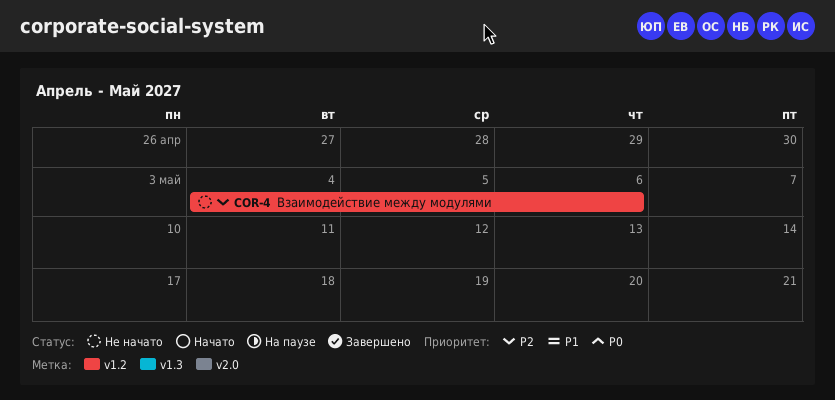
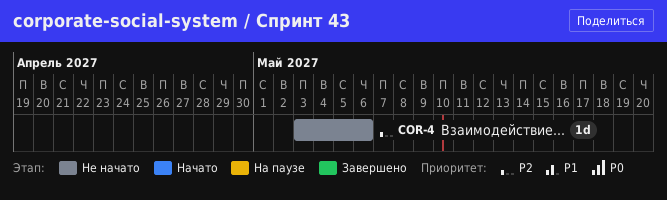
COR-4, start: May 4 -> May 3

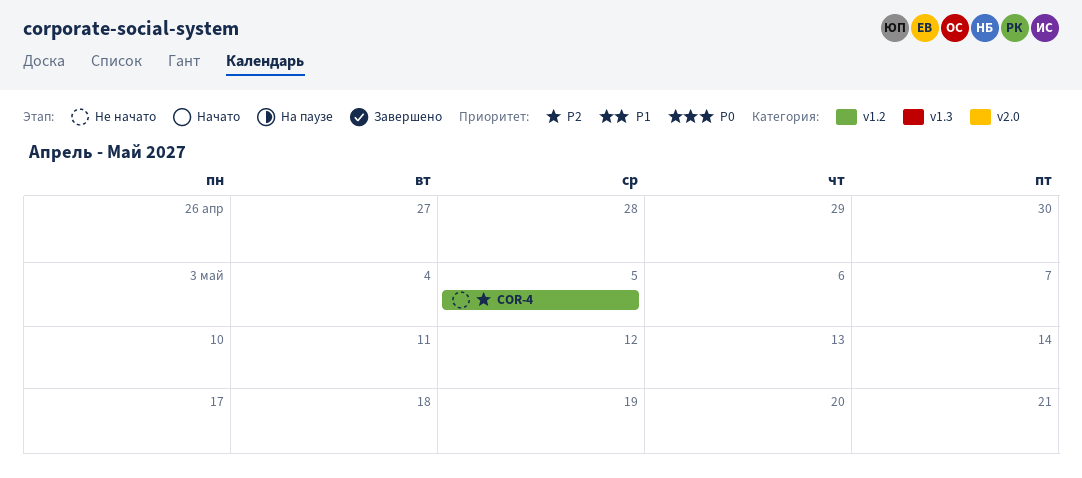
COR-4, start: May 3 -> May 5
COR-4, due: May 6 -> May 5

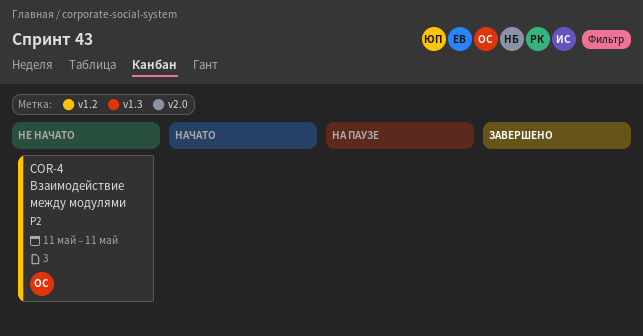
COR-4, start: May 5 -> May 11
COR-4, due: May 5 -> May 11

